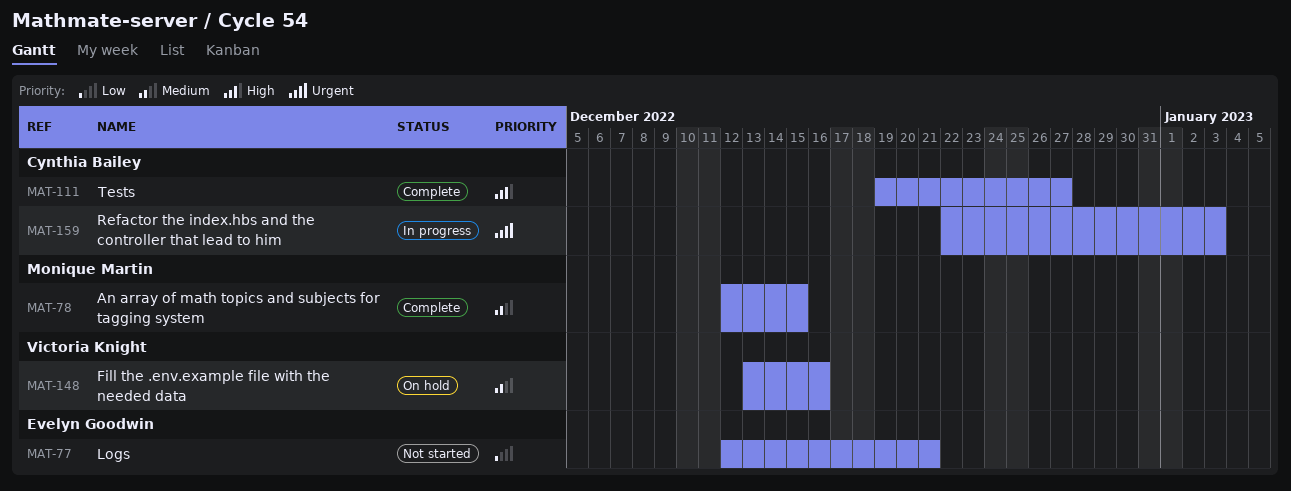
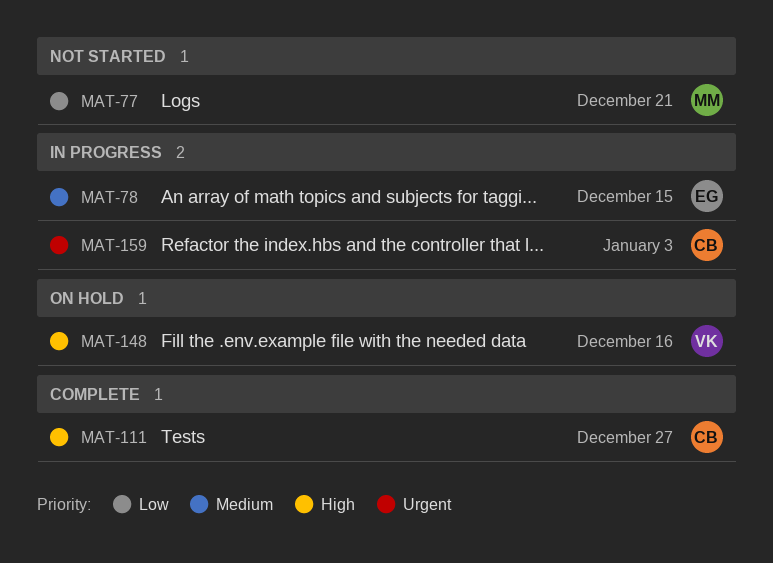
MAT-77, owner: Evelyn Goodwin -> Monique Martin
MAT-78, status: Complete -> In progress
MAT-78, owner: Monique Martin -> Evelyn Goodwin
MAT-148, priority: Medium -> High

